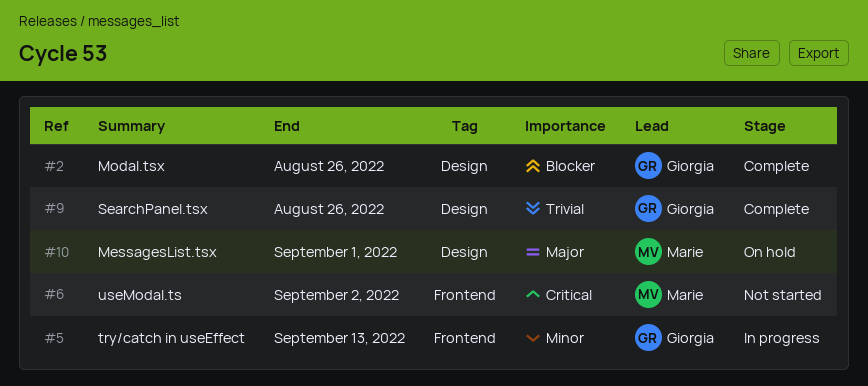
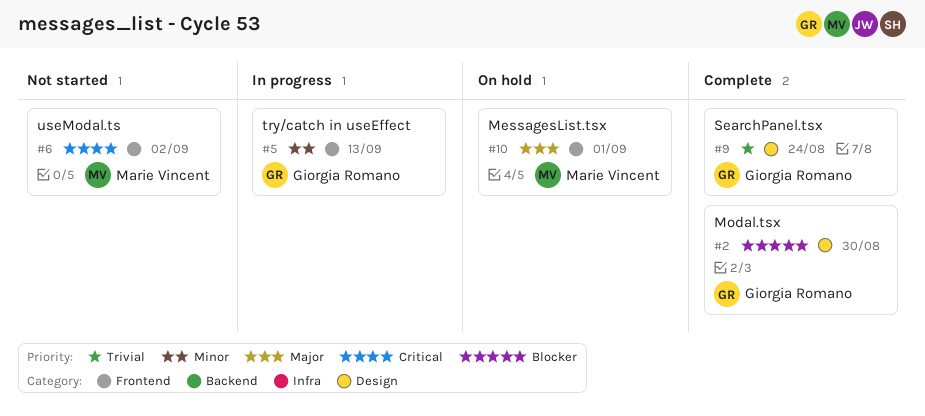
#2, due: Aug 26 -> Aug 30
#9, due: Aug 26 -> Aug 24
#10, label: Design -> Frontend

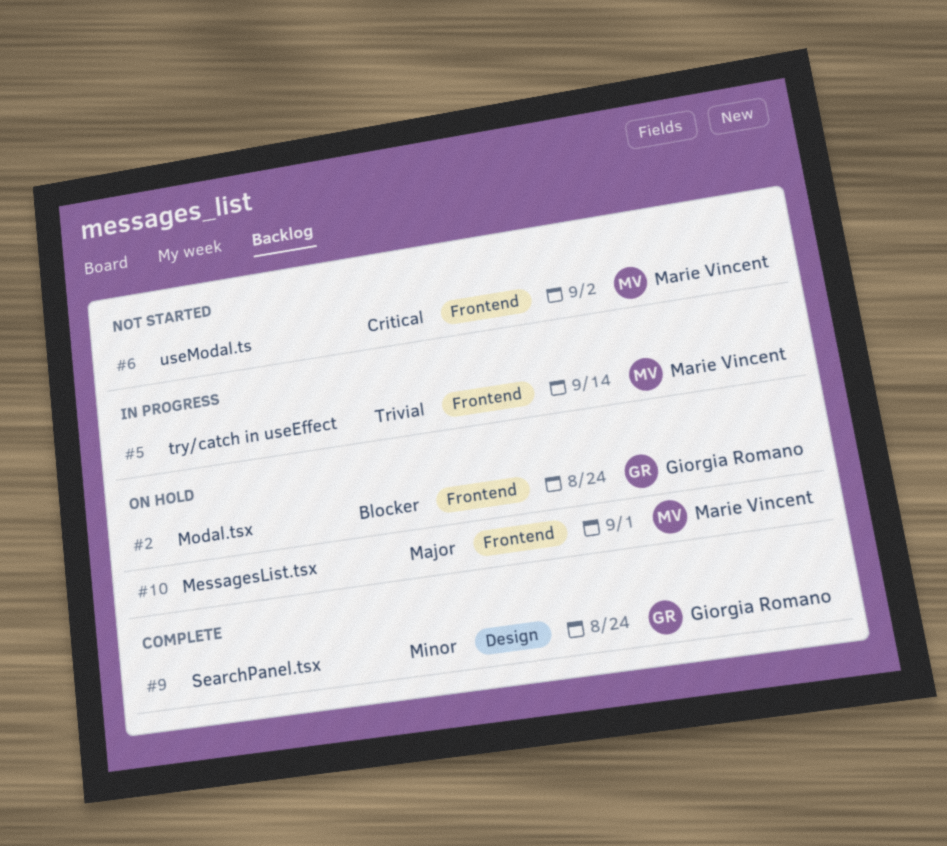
#2, status: Complete -> On hold
#2, label: Design -> Frontend
#2, due: Aug 30 -> Aug 24
#5, owner: Giorgia Romano -> Marie Vincent
#5, priority: Minor -> Trivial
#5, due: Sep 13 -> Sep 14
#9, priority: Trivial -> Minor

